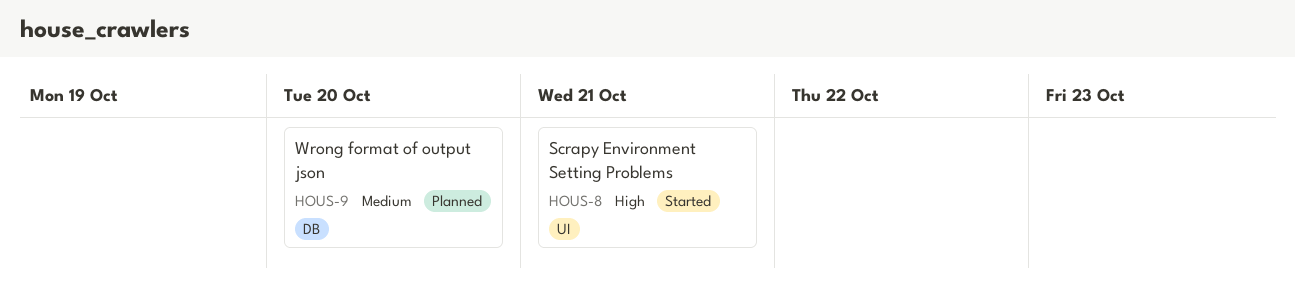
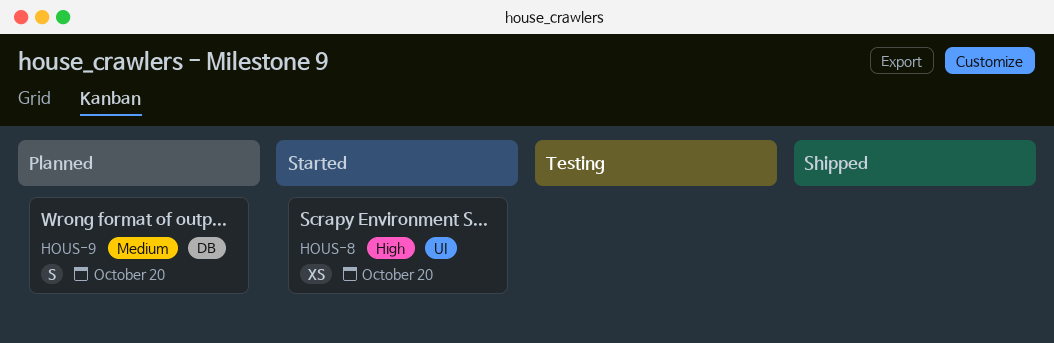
HOUS-8, due: Oct 21 -> Oct 20

